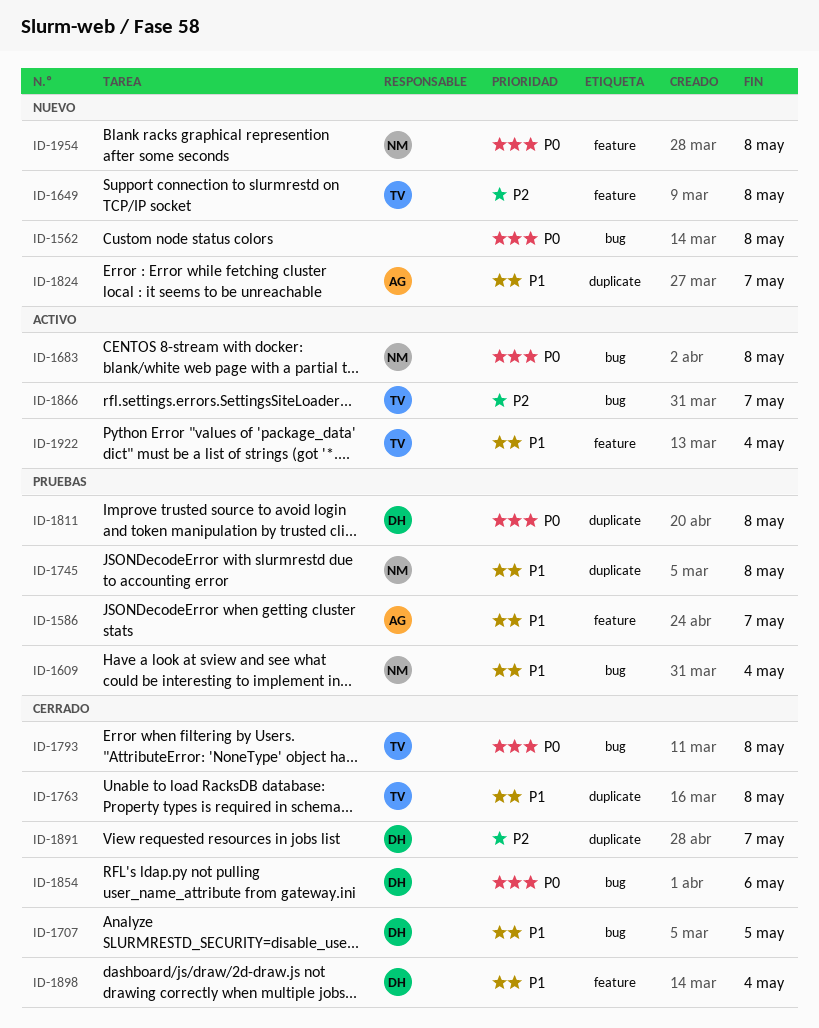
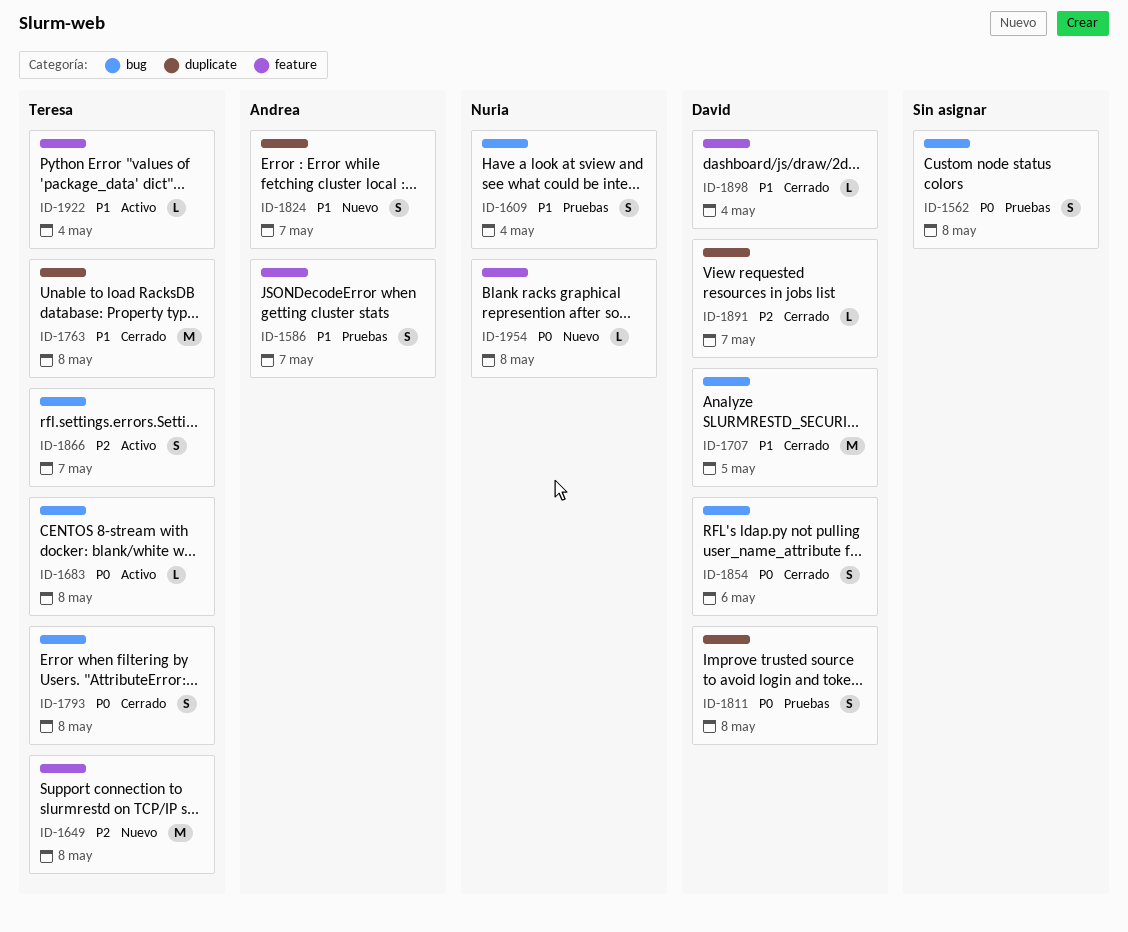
ID-1562, status: Nuevo -> Pruebas
ID-1683, owner: Nuria -> Teresa
ID-1745: present -> none

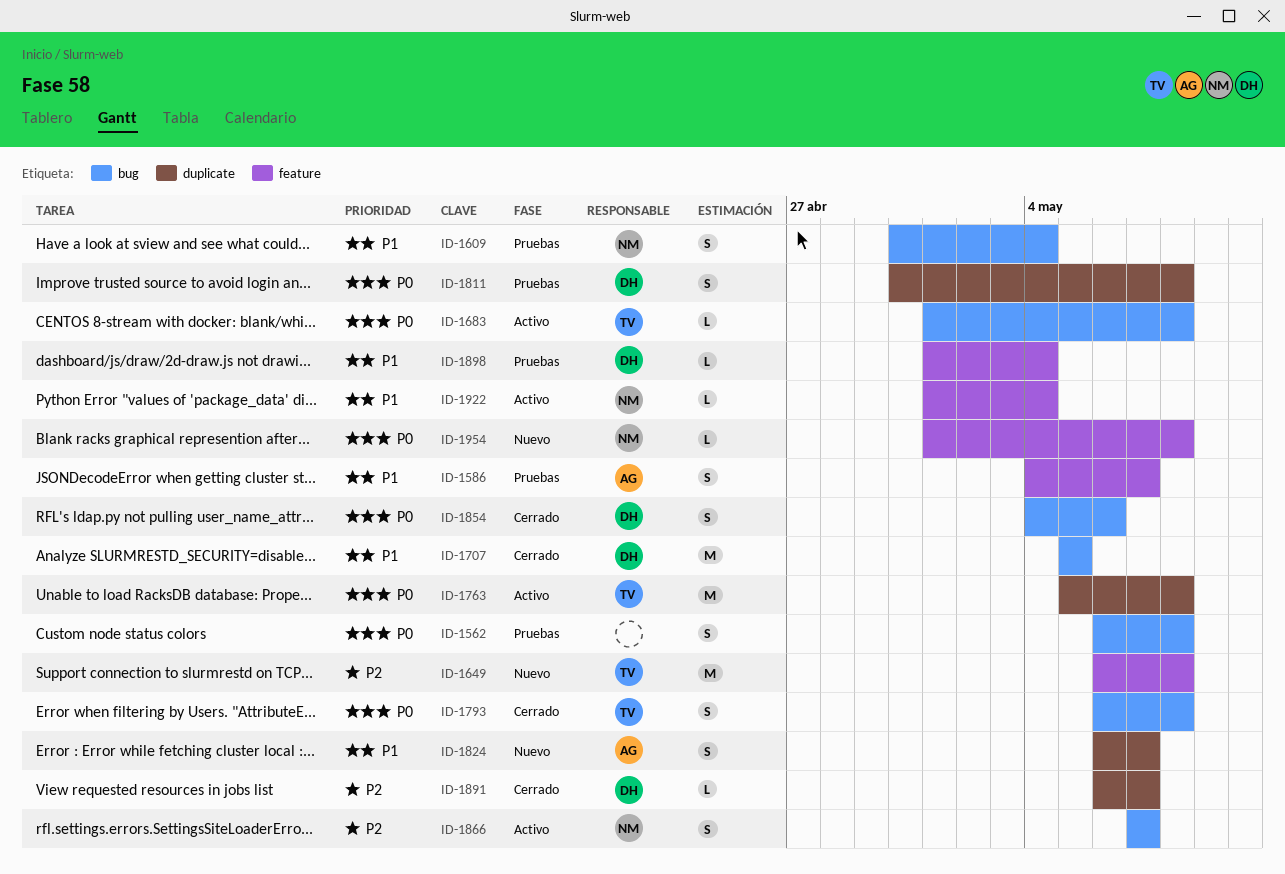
ID-1763, status: Cerrado -> Activo
ID-1763, priority: P1 -> P0
ID-1866, owner: Teresa -> Nuria
ID-1898, status: Cerrado -> Pruebas
ID-1922, owner: Teresa -> Nuria

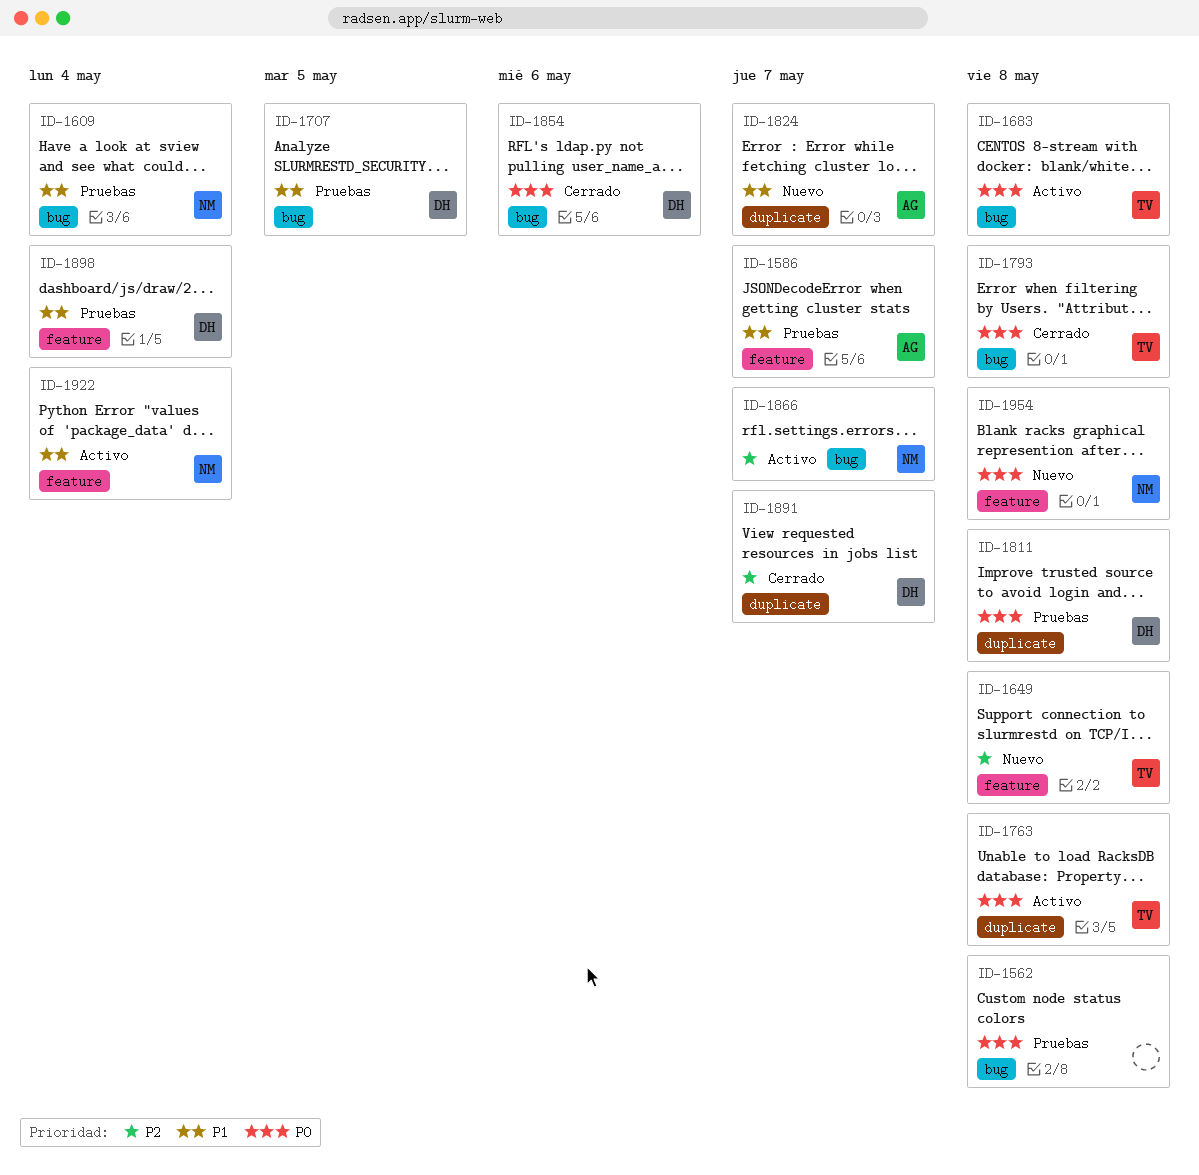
ID-1707, status: Cerrado -> Pruebas

